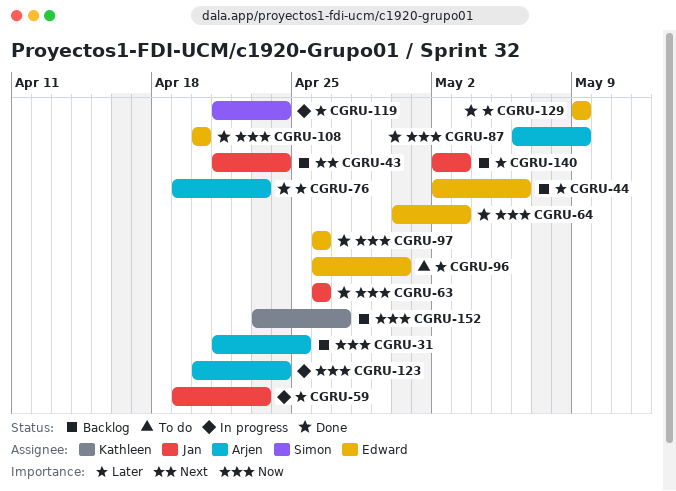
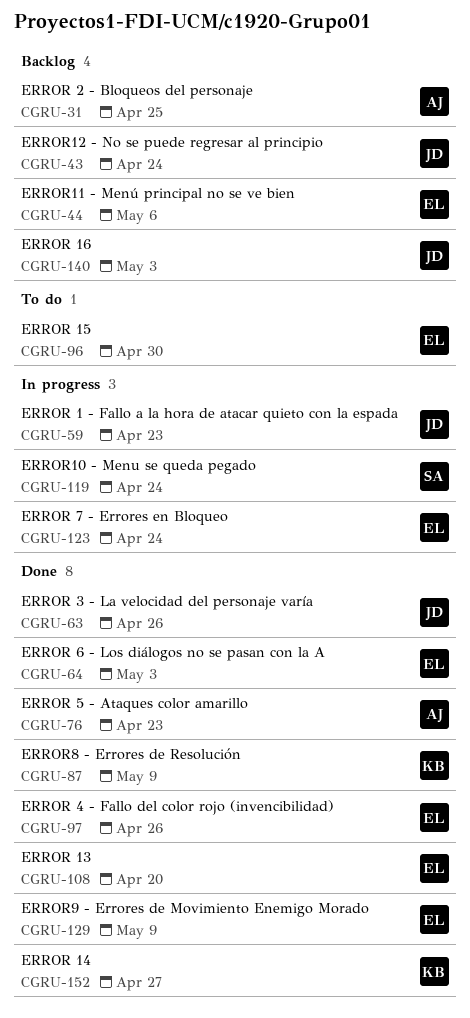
CGRU-87, owner: Arjen -> Kathleen
CGRU-123, owner: Arjen -> Edward
CGRU-152, status: Backlog -> Done

